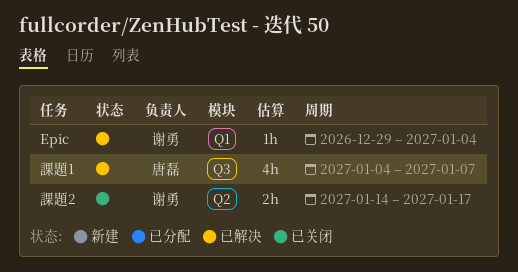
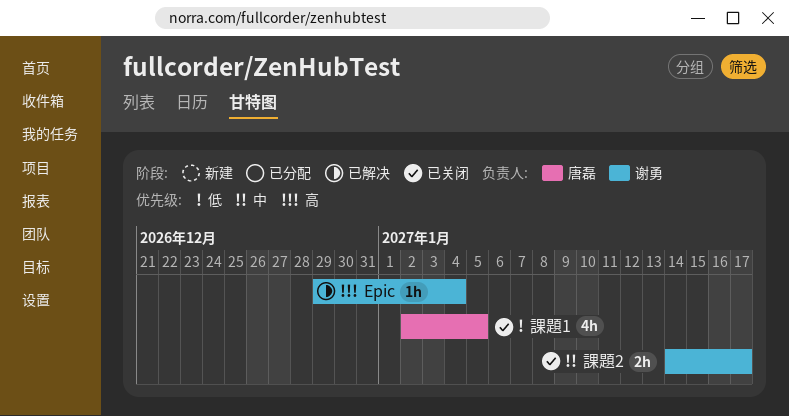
課題1, status: 已解决 -> 已关闭
課題1, start: Jan 4 -> Jan 2
課題1, due: Jan 7 -> Jan 5

